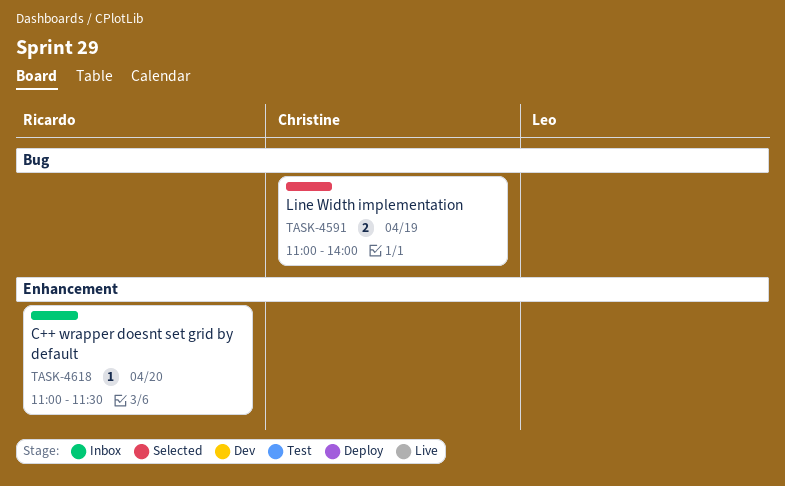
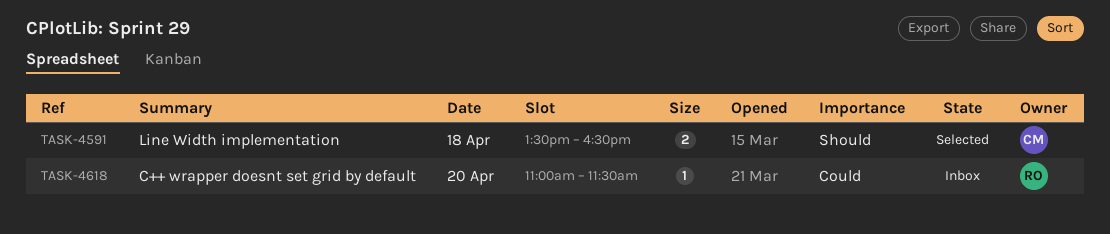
TASK-4591, day: Apr 19 -> Apr 18
TASK-4591, begins: 11:00 -> 13:30
TASK-4591, ends: 14:00 -> 16:30

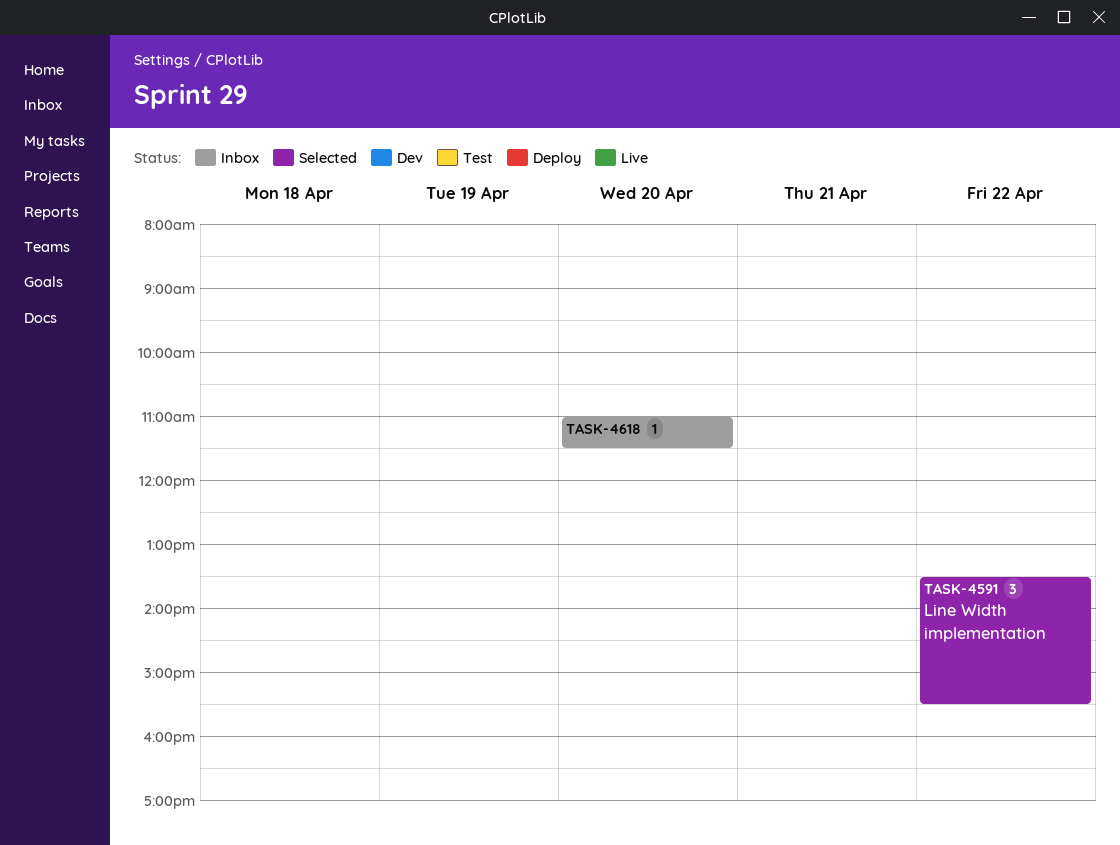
TASK-4591, estimate: 2 -> 3
TASK-4591, day: Apr 18 -> Apr 22
TASK-4591, ends: 16:30 -> 15:30

